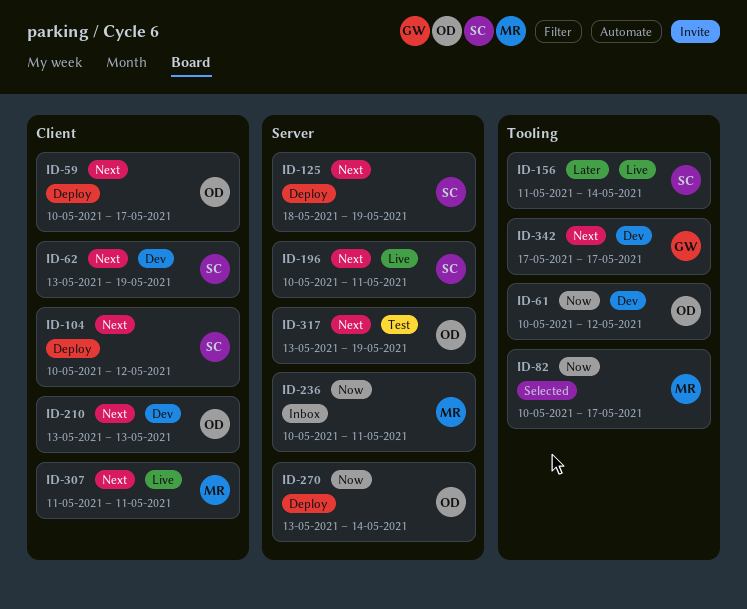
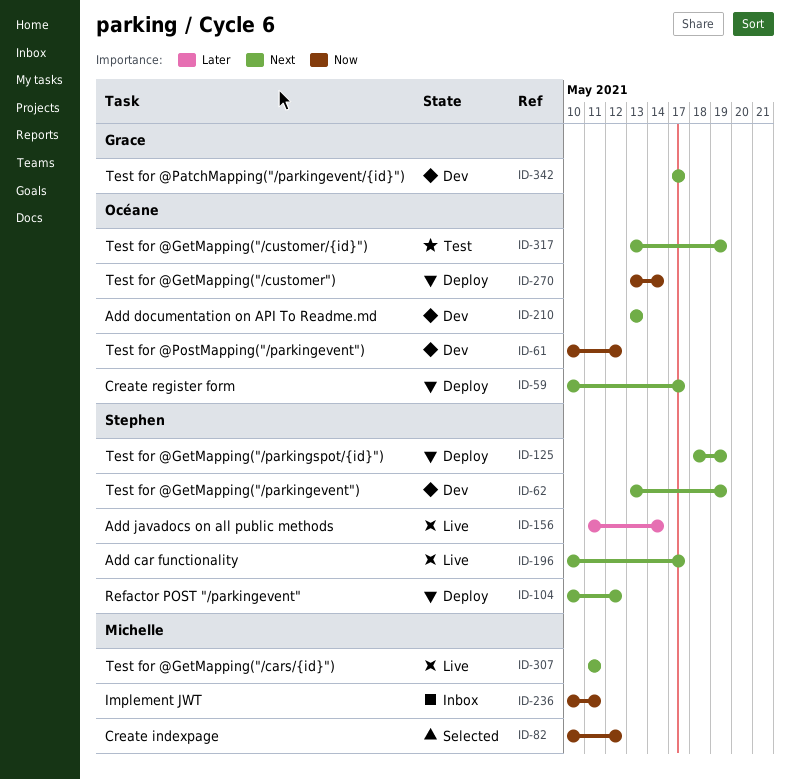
ID-82, due: May 17 -> May 12
ID-196, due: May 11 -> May 17

